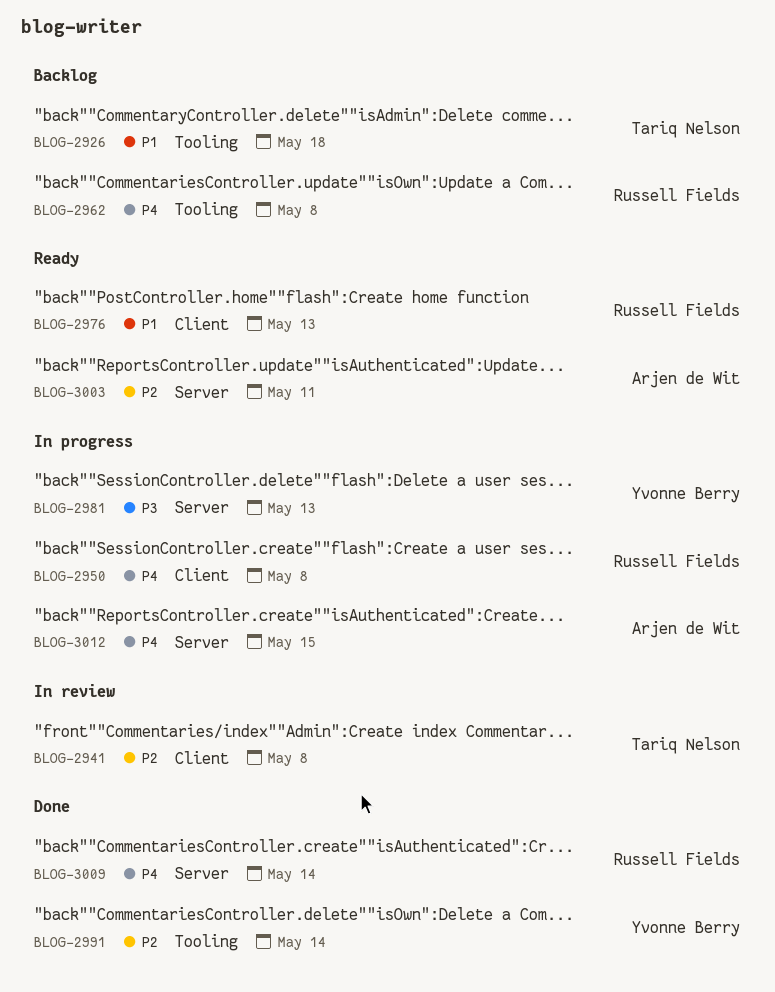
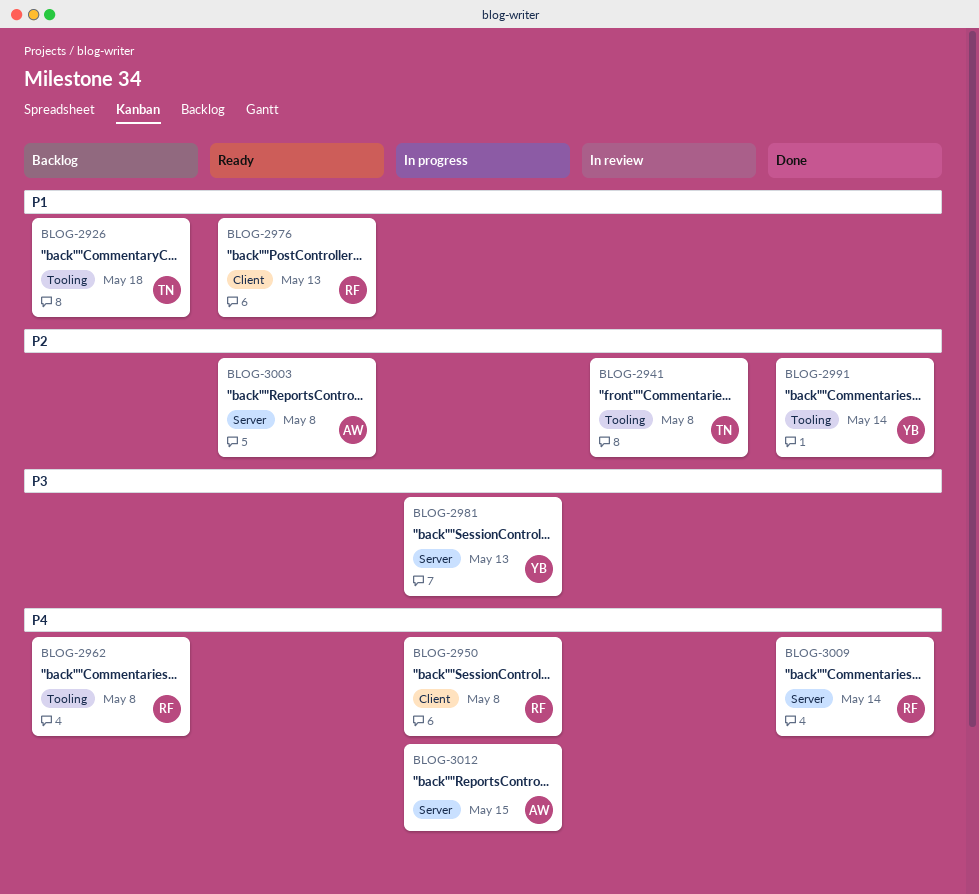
BLOG-2941, label: Client -> Tooling
BLOG-3003, due: May 11 -> May 8

